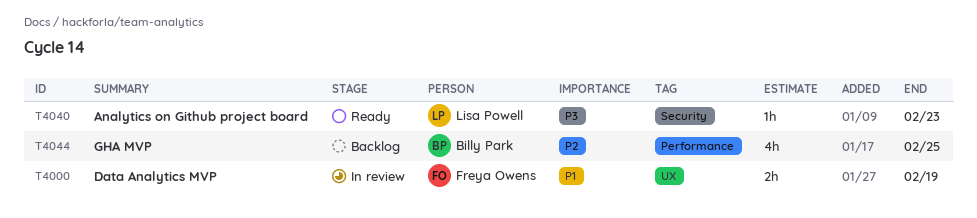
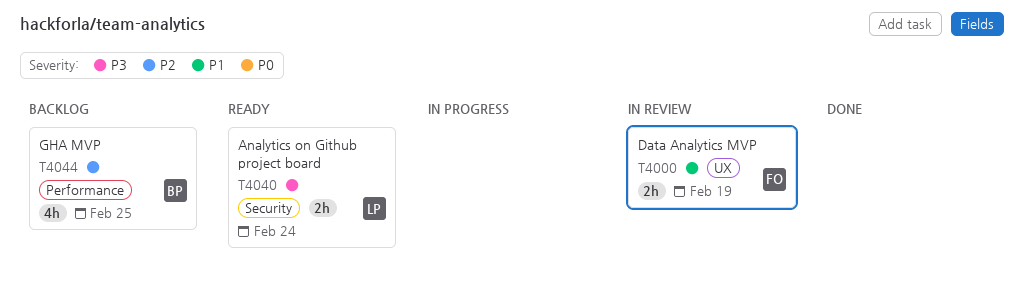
T4040, estimate: 1h -> 2h
T4040, due: Feb 23 -> Feb 24

